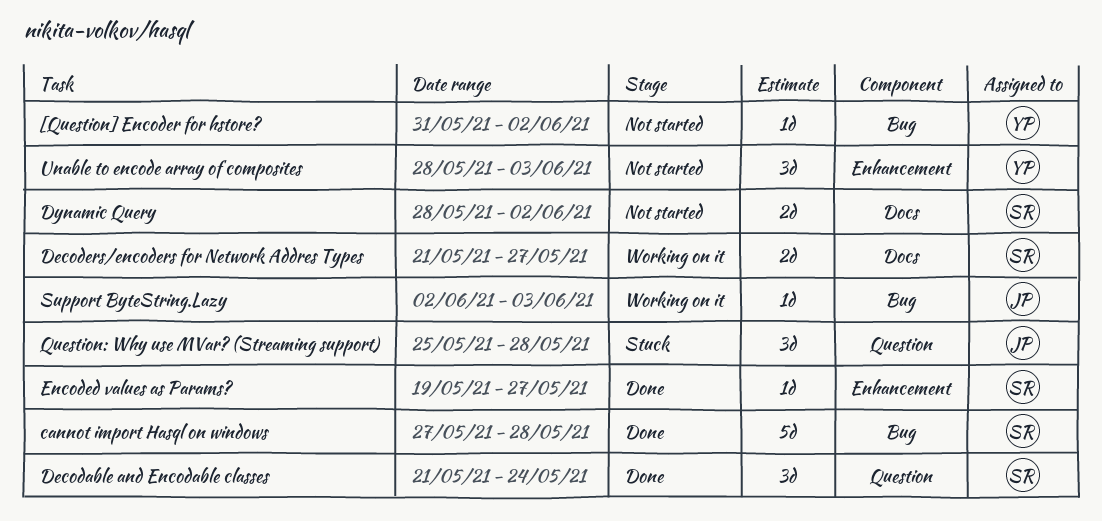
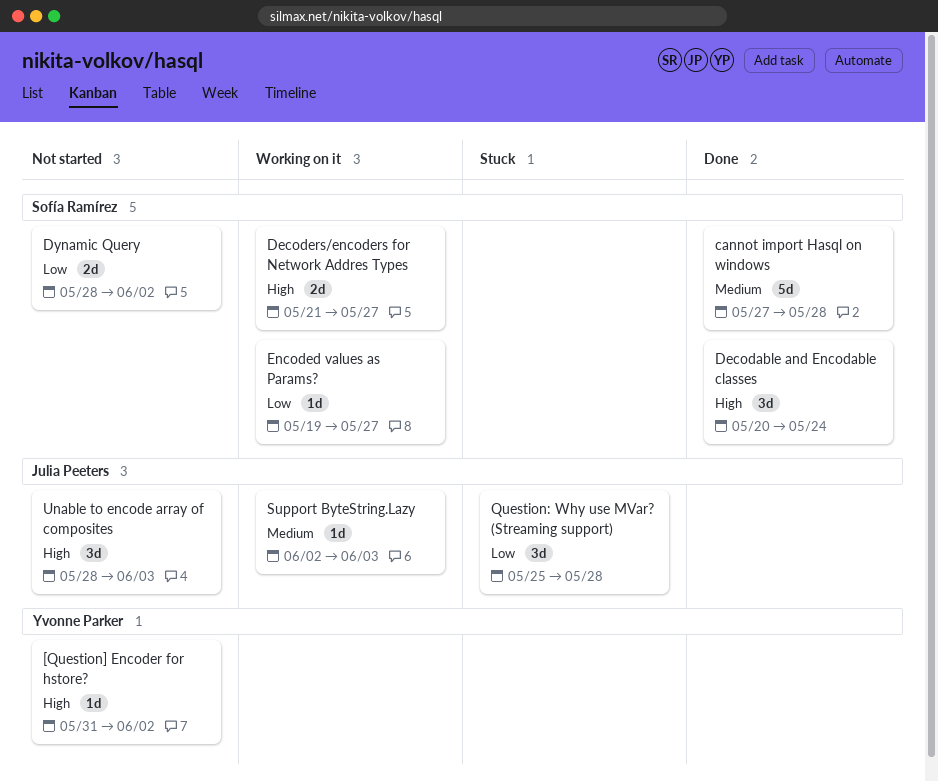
Decodable and Encodable classes, start: May 21 -> May 20
Encoded values as Params?, status: Done -> Working on it
Unable to encode array of composites, owner: Yvonne Parker -> Julia Peeters

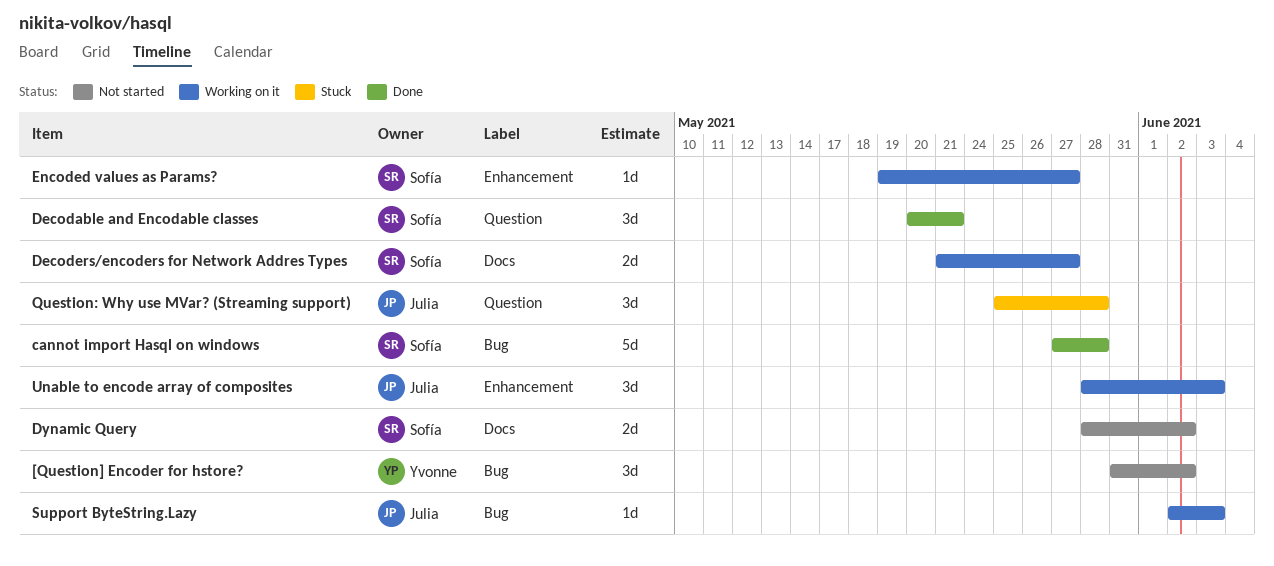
[Question] Encoder for hstore?, estimate: 1d -> 3d
Decodable and Encodable classes, due: May 24 -> May 21
Unable to encode array of composites, status: Not started -> Working on it

